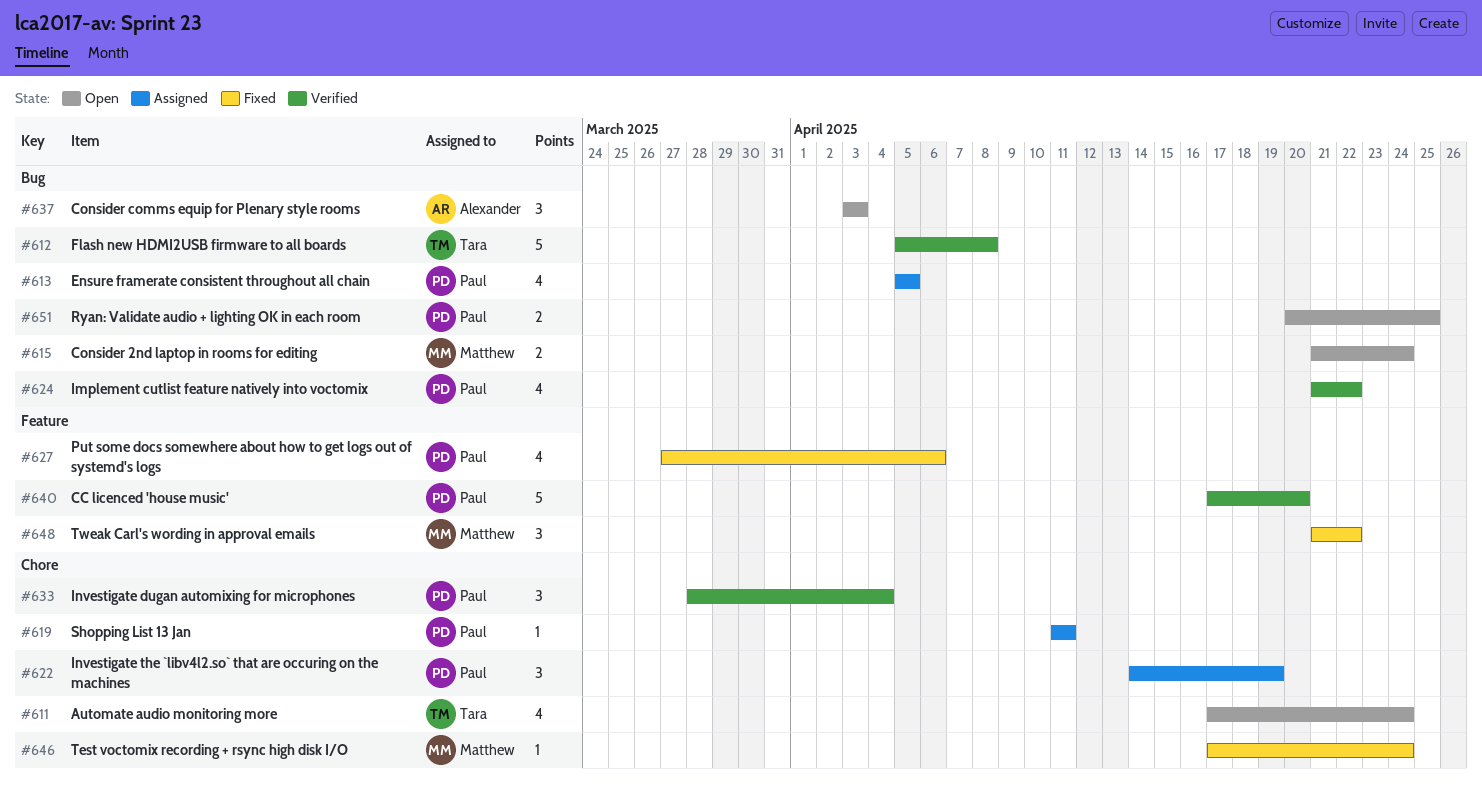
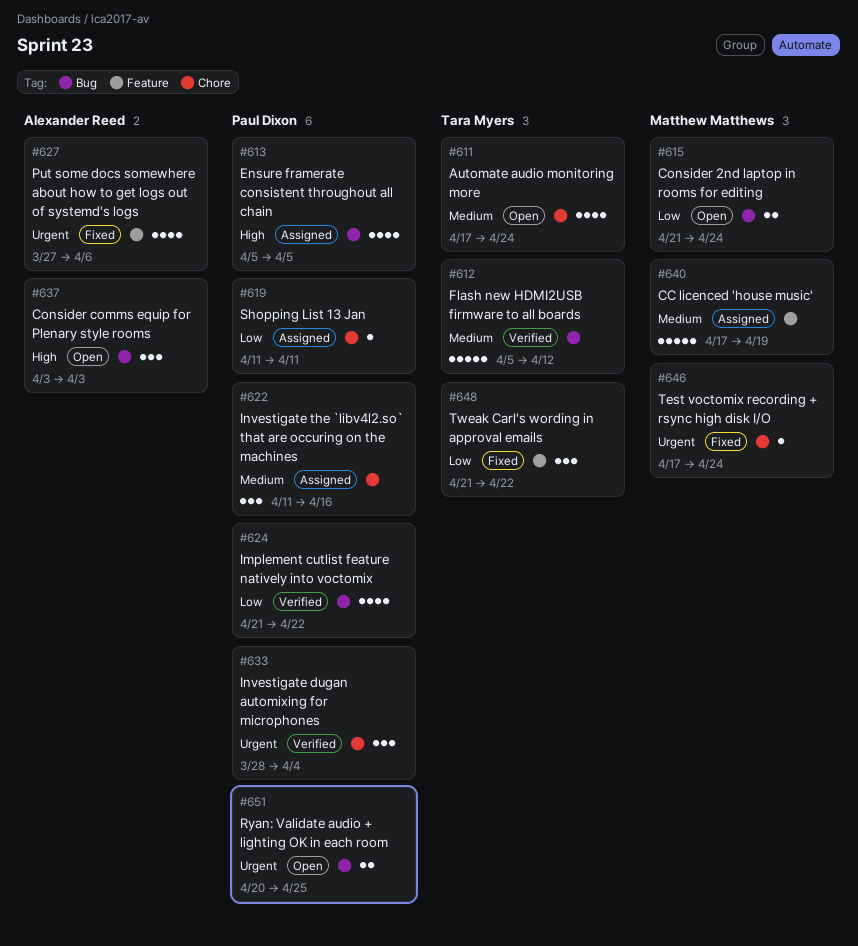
#612, due: Apr 8 -> Apr 12
#622, start: Apr 14 -> Apr 11
#622, due: Apr 19 -> Apr 16
#627, owner: Paul Dixon -> Alexander Reed
#640, status: Verified -> Assigned
#640, owner: Paul Dixon -> Matthew Matthews
#640, due: Apr 20 -> Apr 19
#648, owner: Matthew Matthews -> Tara Myers

